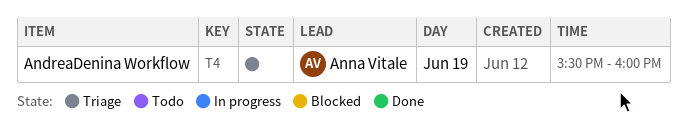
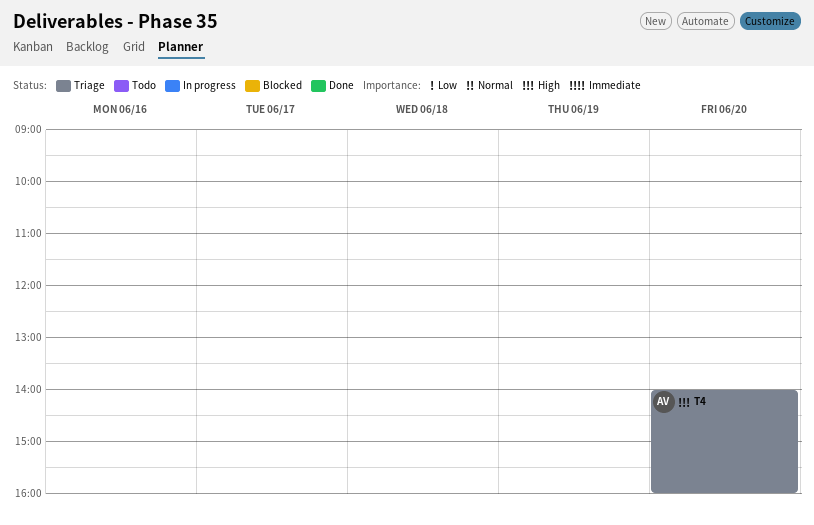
T4, day: Jun 19 -> Jun 20
T4, begins: 15:30 -> 14:00

